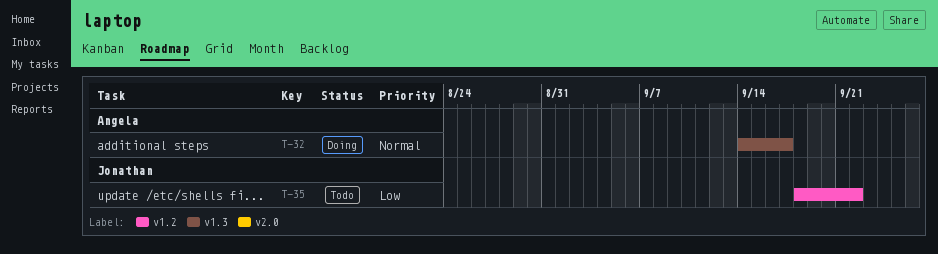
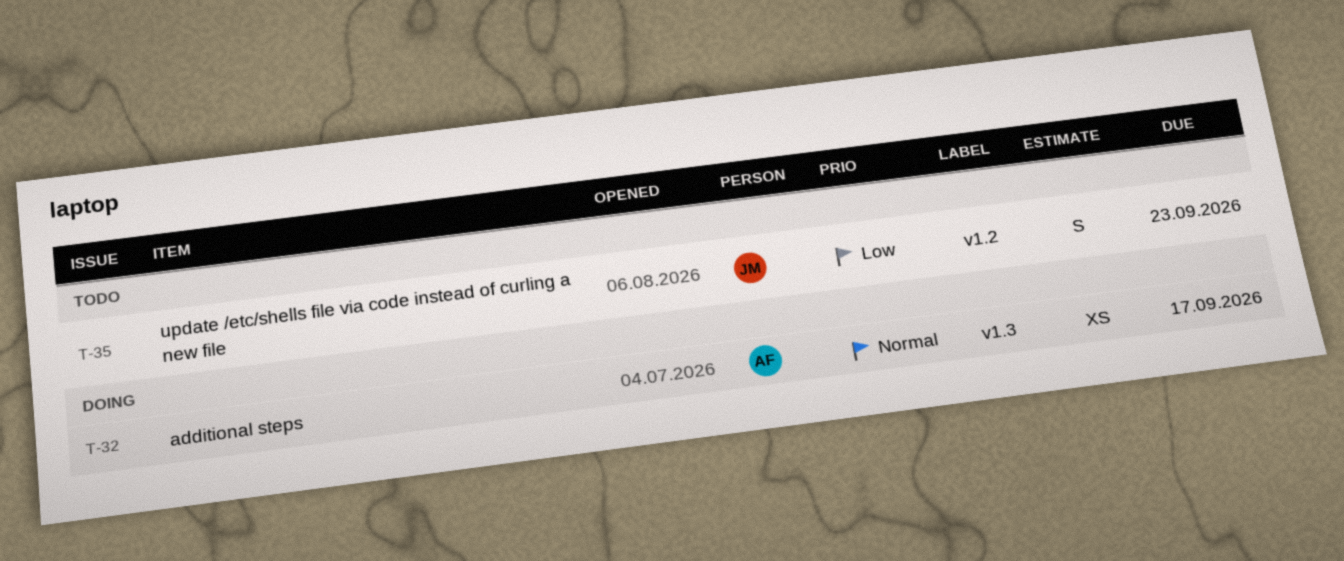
T-35, due: Sep 22 -> Sep 23

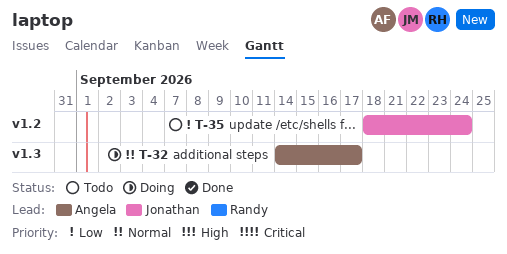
T-35, due: Sep 23 -> Sep 24

